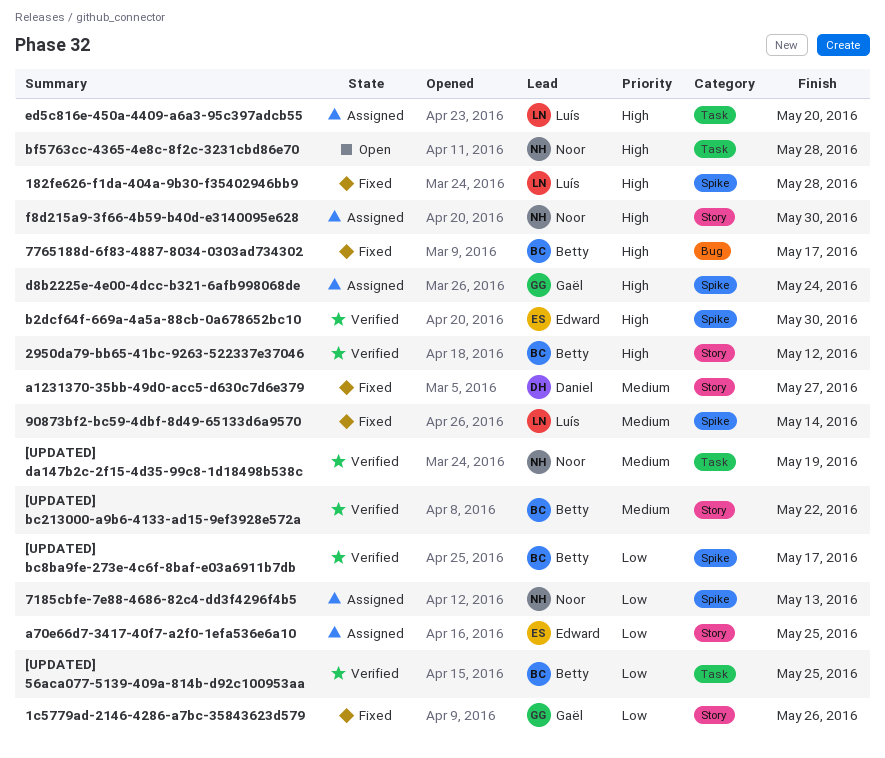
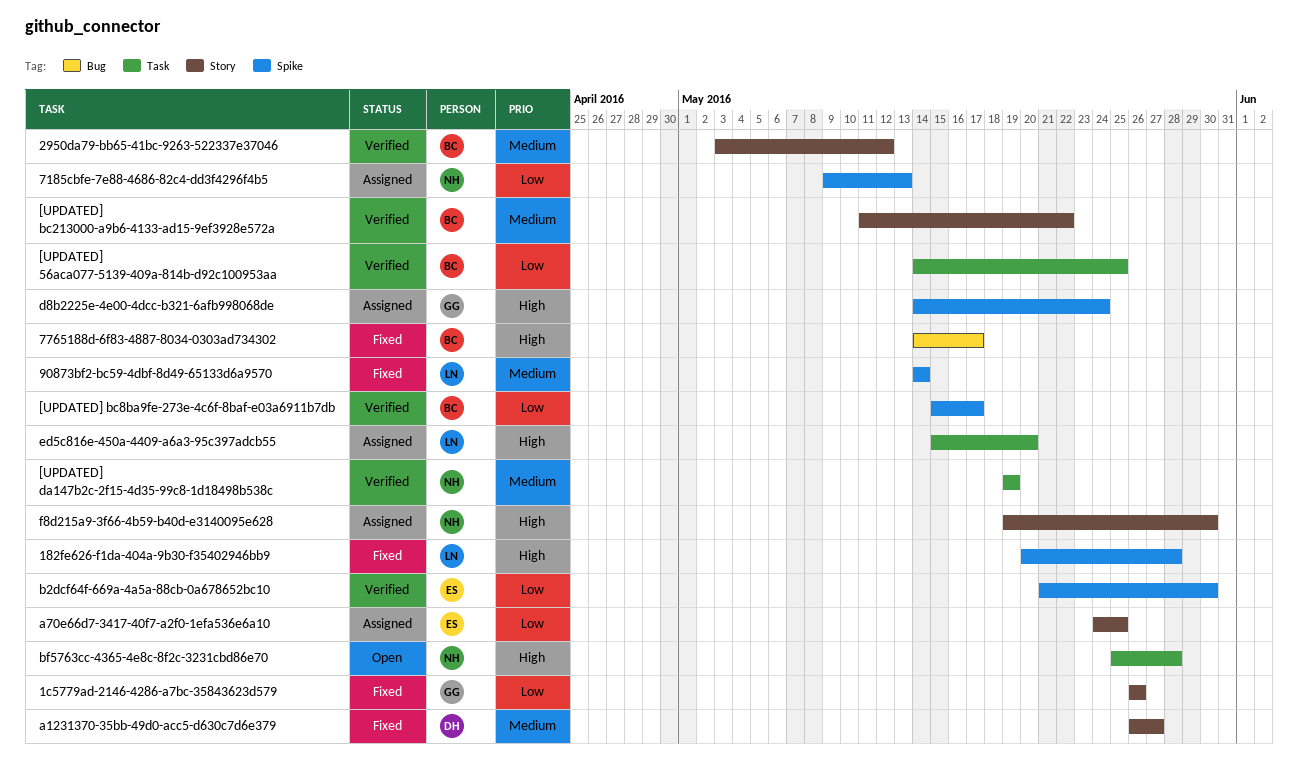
2950da79-bb65-41bc-9263-522337e37046, priority: High -> Medium
b2dcf64f-669a-4a5a-88cb-0a678652bc10, priority: High -> Low

